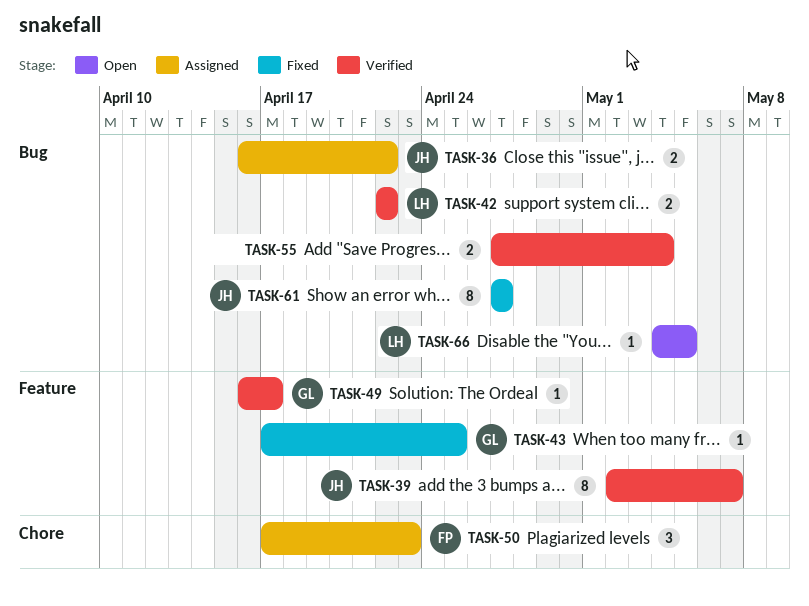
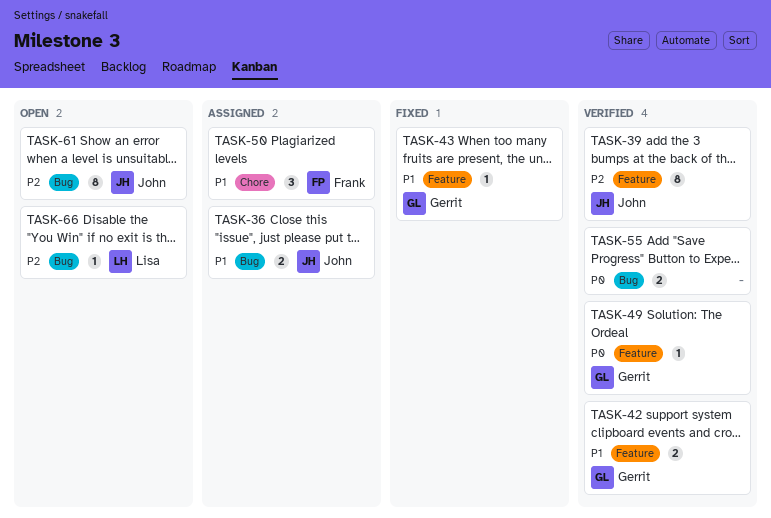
TASK-42, owner: Lisa -> Gerrit
TASK-42, label: Bug -> Feature
TASK-61, status: Fixed -> Open

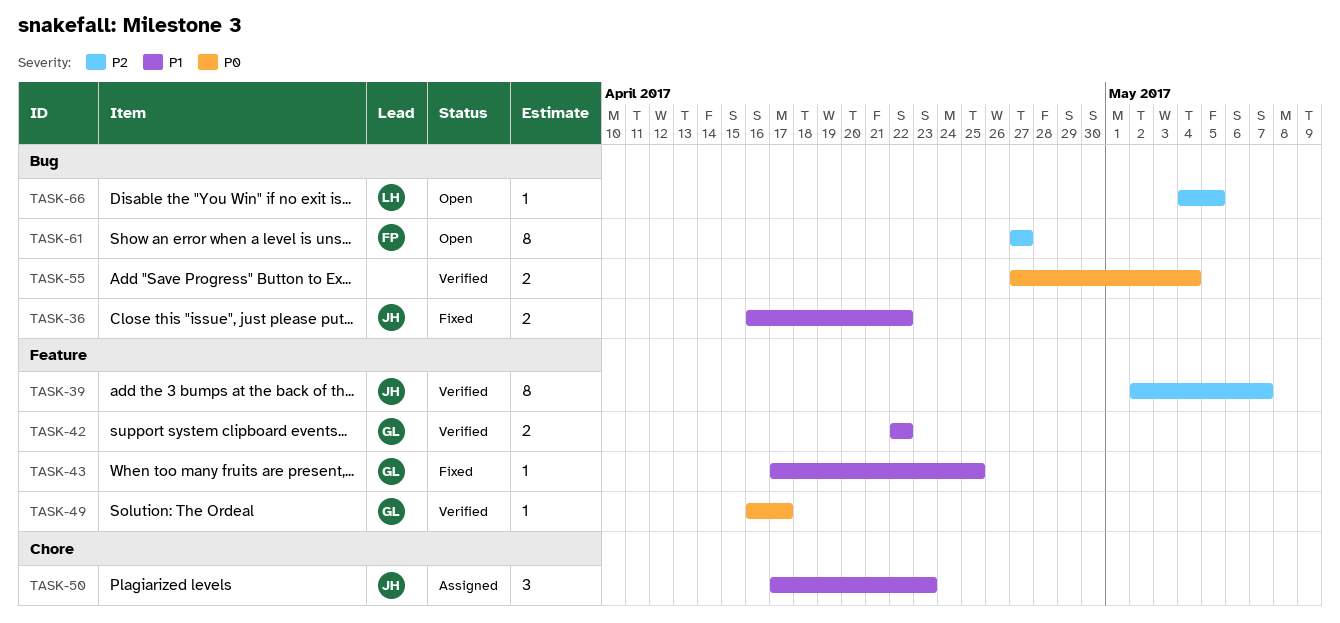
TASK-36, status: Assigned -> Fixed
TASK-50, owner: Frank -> John
TASK-61, owner: John -> Frank

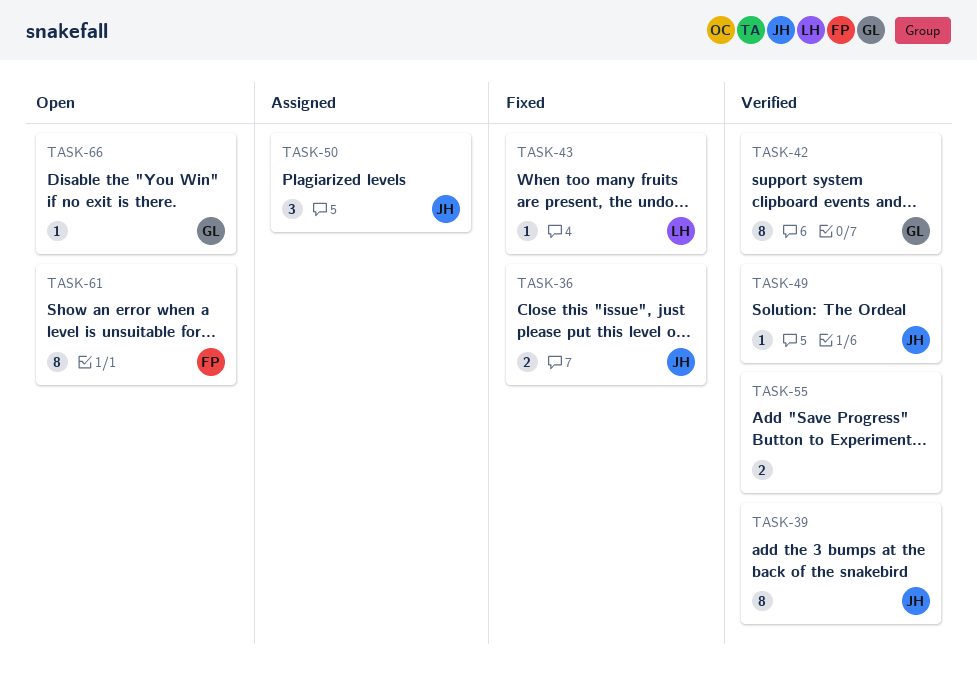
TASK-42, estimate: 2 -> 8
TASK-43, owner: GL -> LH
TASK-49, owner: GL -> JH
TASK-66, owner: LH -> GL

